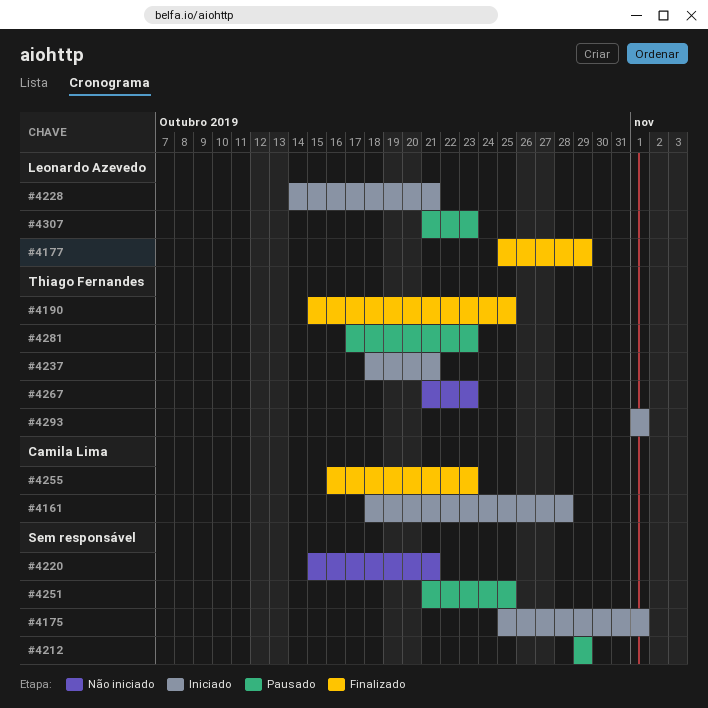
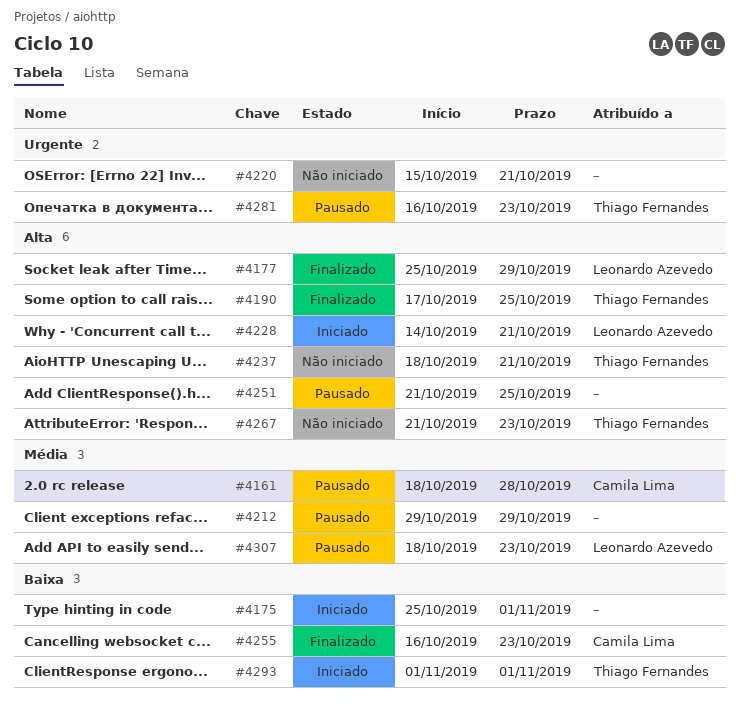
#4161, status: Iniciado -> Pausado
#4190, start: Oct 15 -> Oct 17
#4237, status: Iniciado -> Não iniciado
#4281, start: Oct 17 -> Oct 16
#4307, start: Oct 21 -> Oct 18

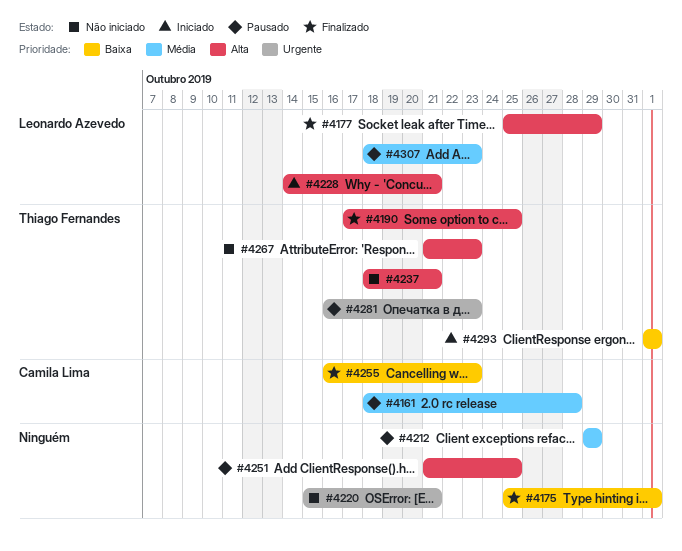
#4175, status: Iniciado -> Finalizado

